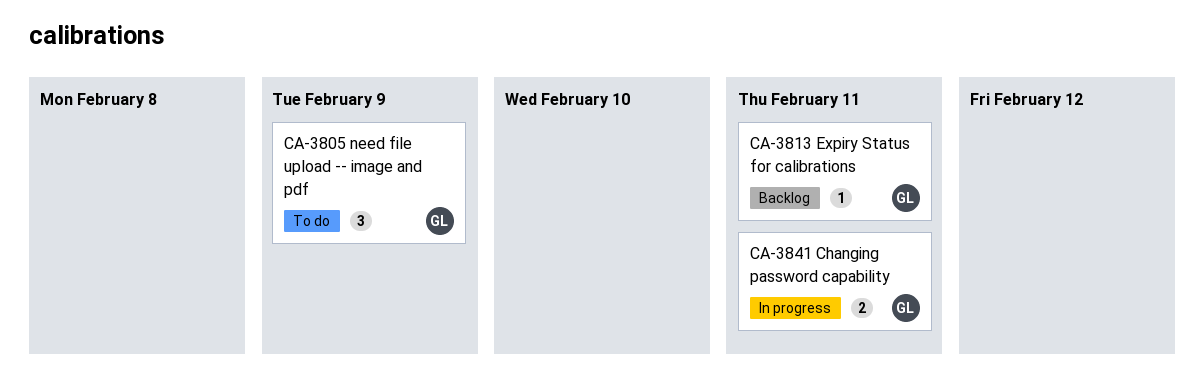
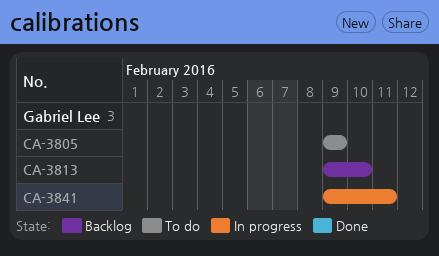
CA-3813, due: Feb 11 -> Feb 10

